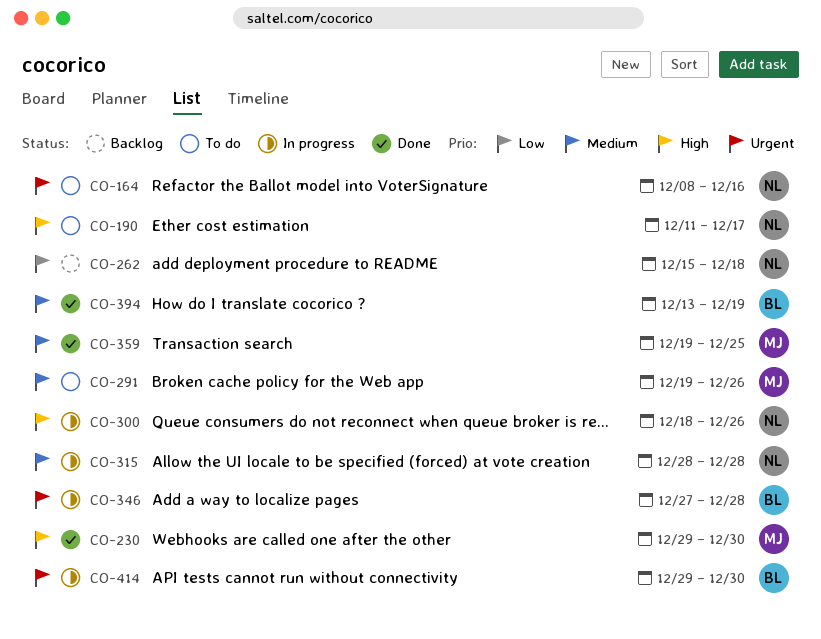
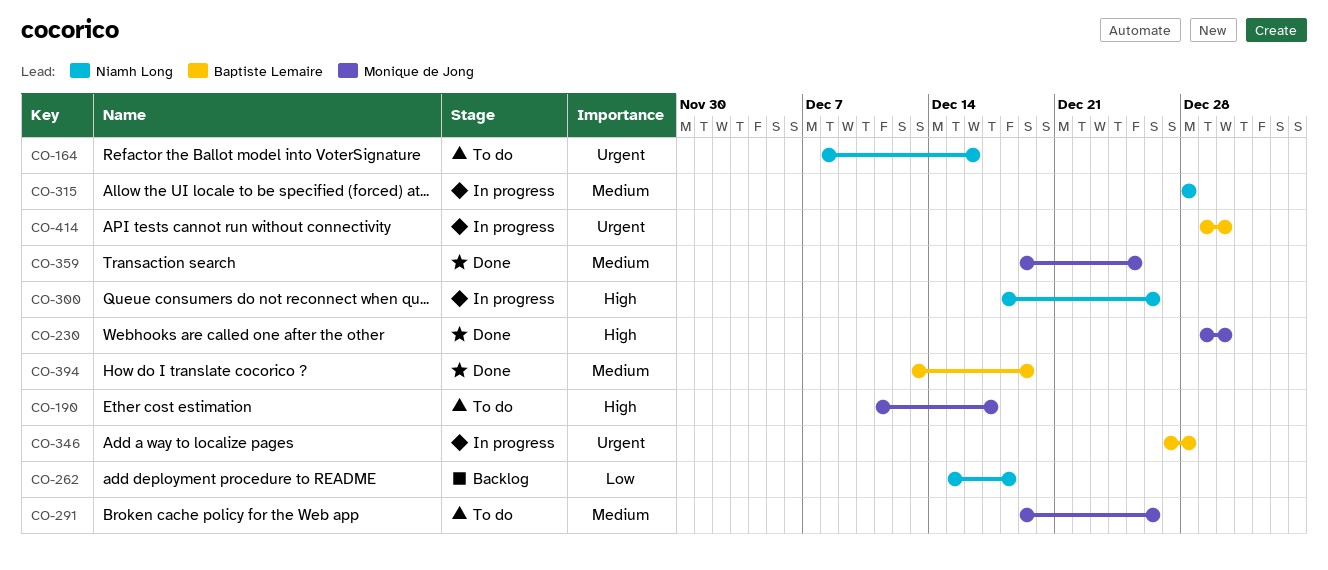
CO-190, owner: Niamh Long -> Monique de Jong

